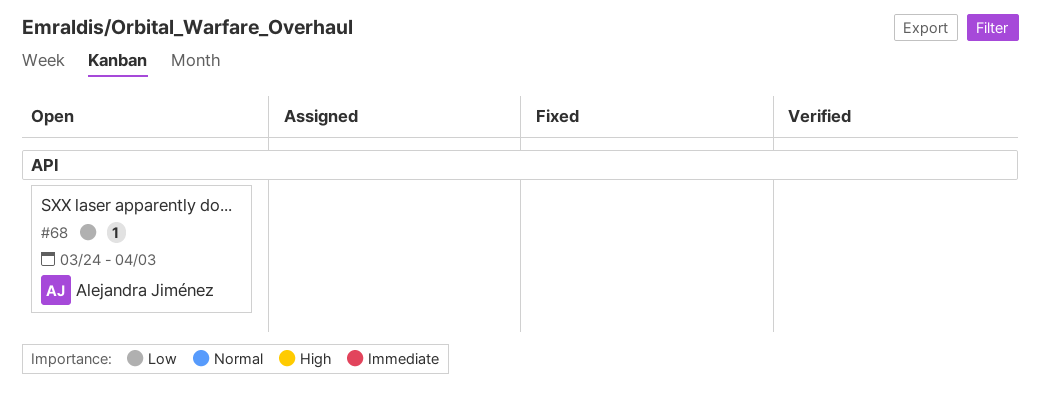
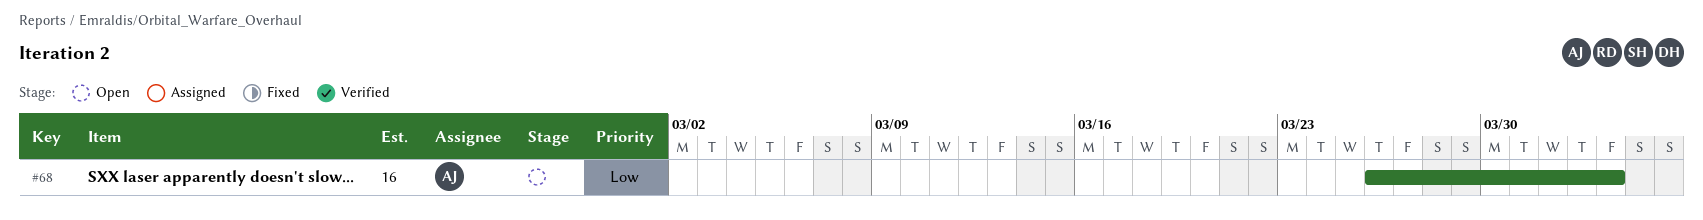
#68, estimate: 1 -> 16
#68, start: Mar 24 -> Mar 26

